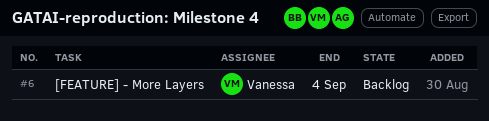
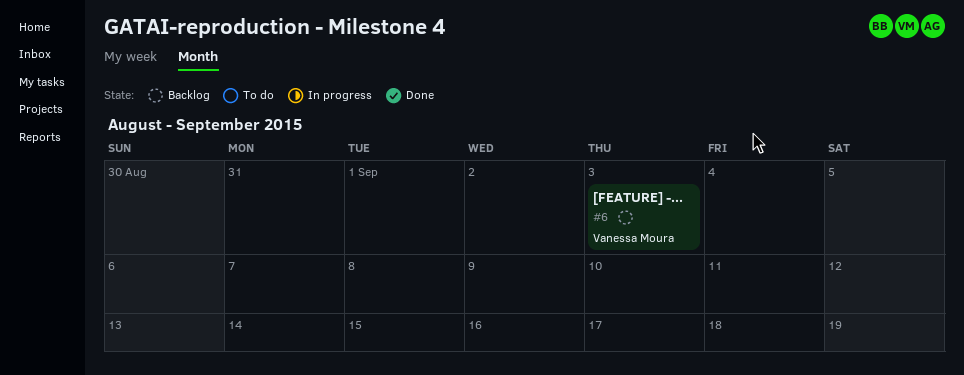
#6, due: Sep 4 -> Sep 3

